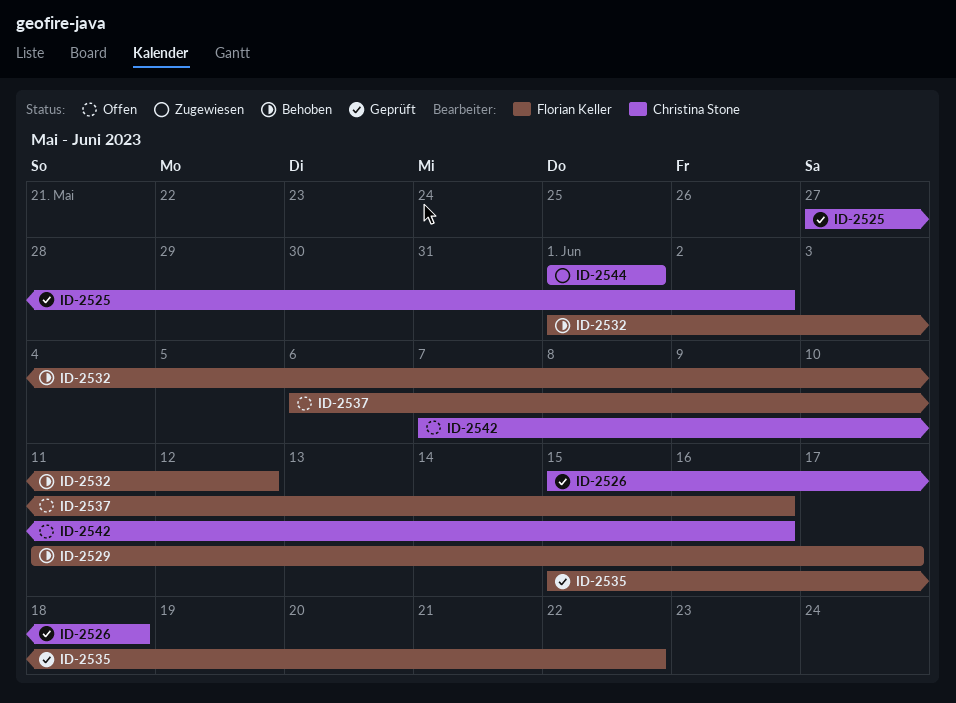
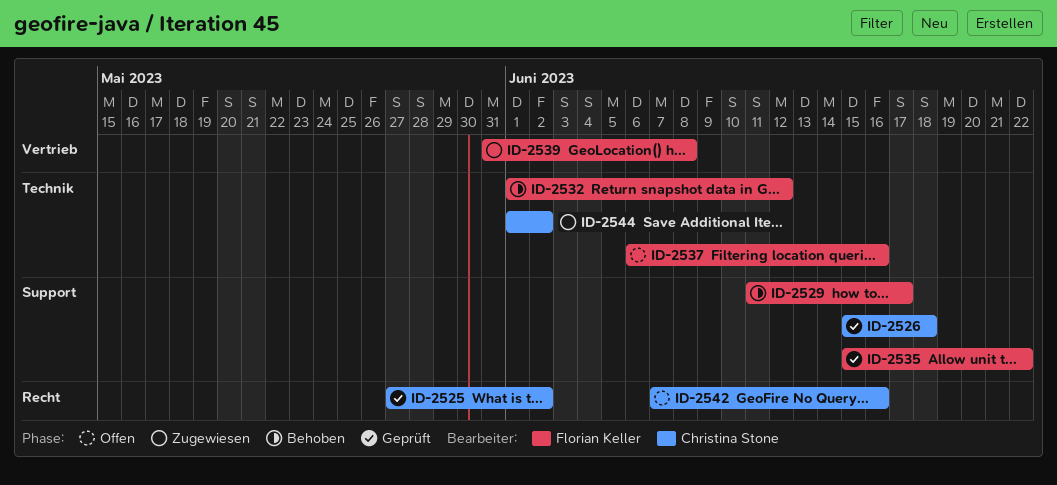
ID-2539: none -> present
ID-2544, due: Jun 1 -> Jun 2

